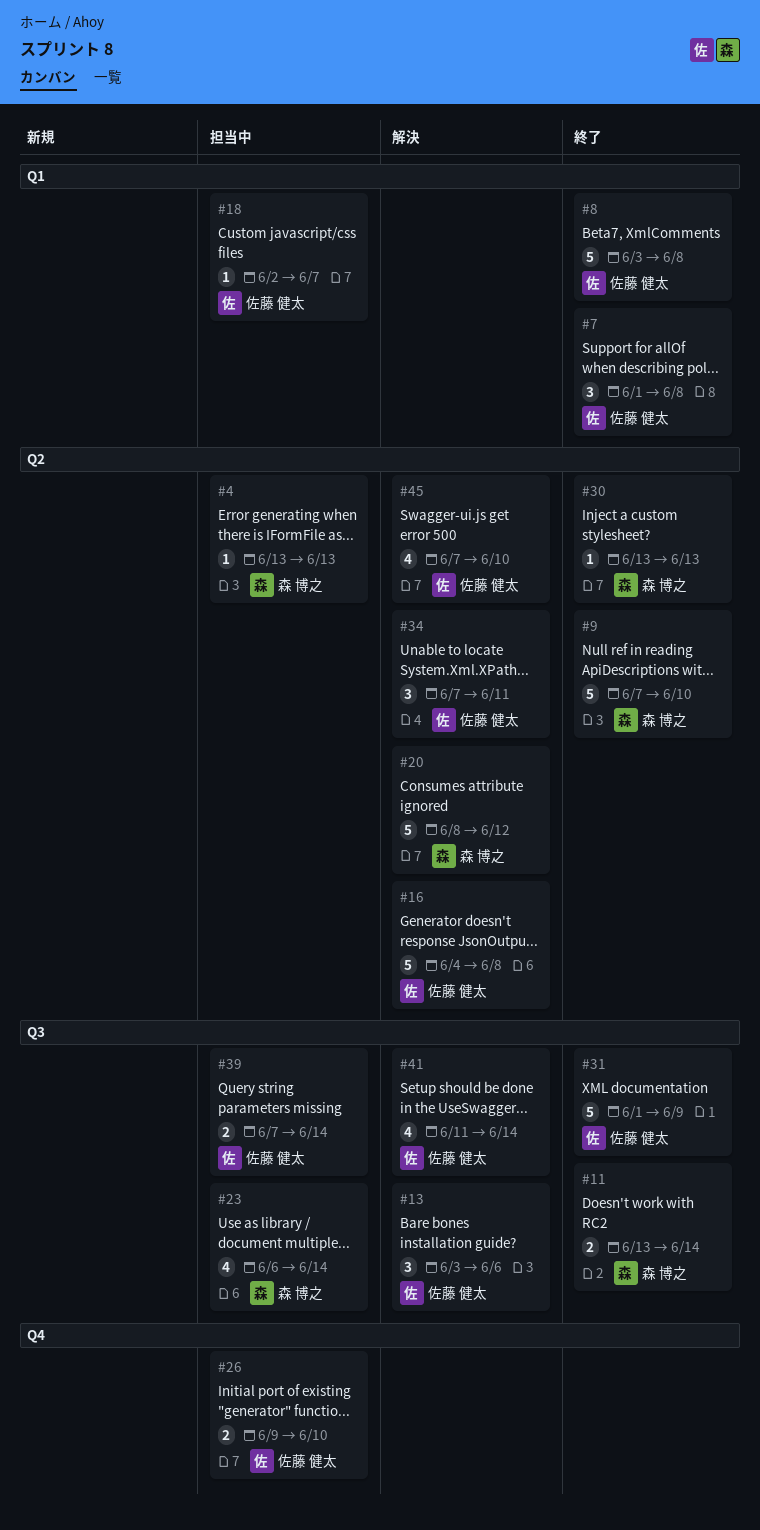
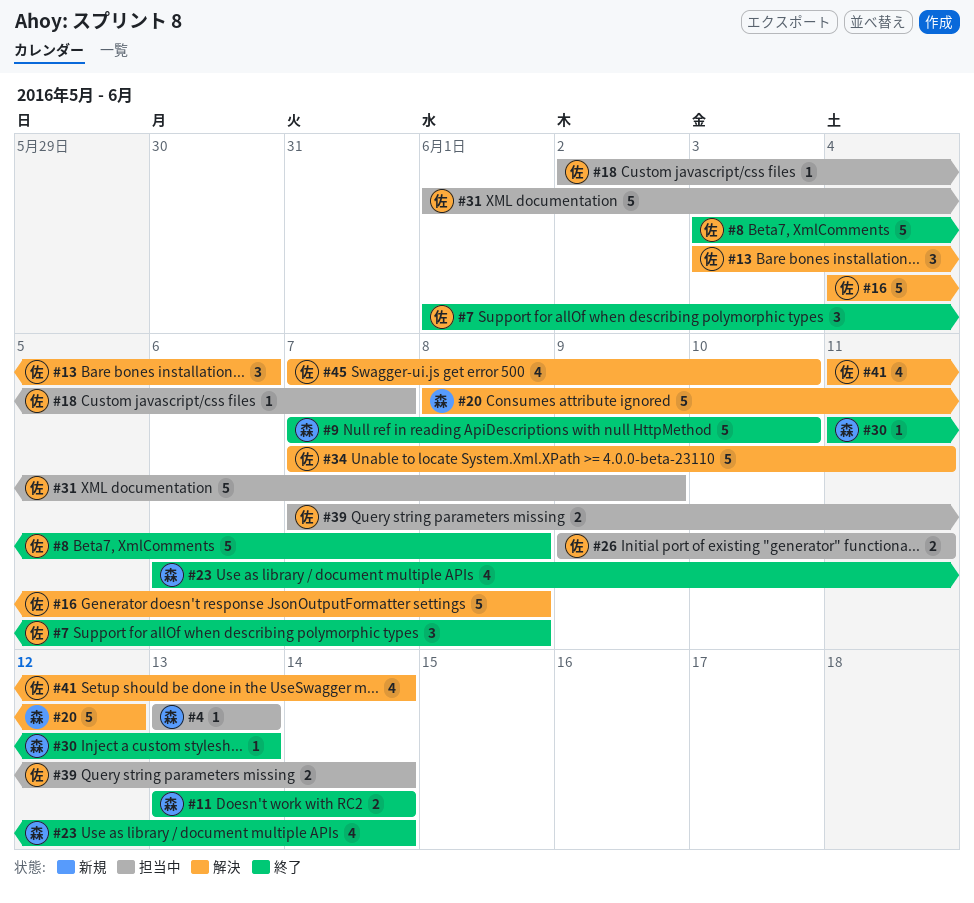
#23, status: 担当中 -> 終了
#26, due: Jun 10 -> Jun 11
#30, start: Jun 13 -> Jun 11
#31, status: 終了 -> 担当中
#34, estimate: 3 -> 5

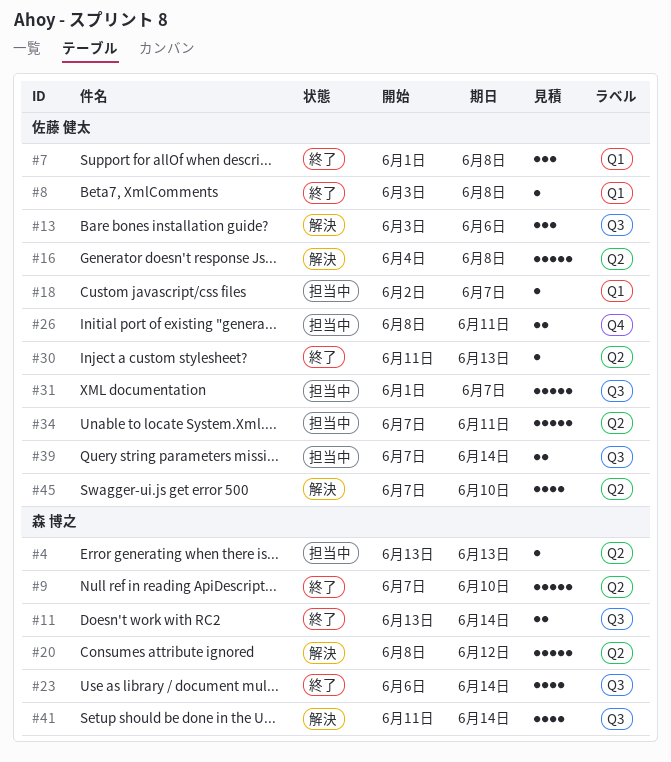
#8, estimate: 5 -> 1
#26, start: Jun 9 -> Jun 8
#30, owner: 森 博之 -> 佐藤 健太
#31, due: Jun 9 -> Jun 7
#34, status: 解決 -> 担当中
#41, owner: 佐藤 健太 -> 森 博之

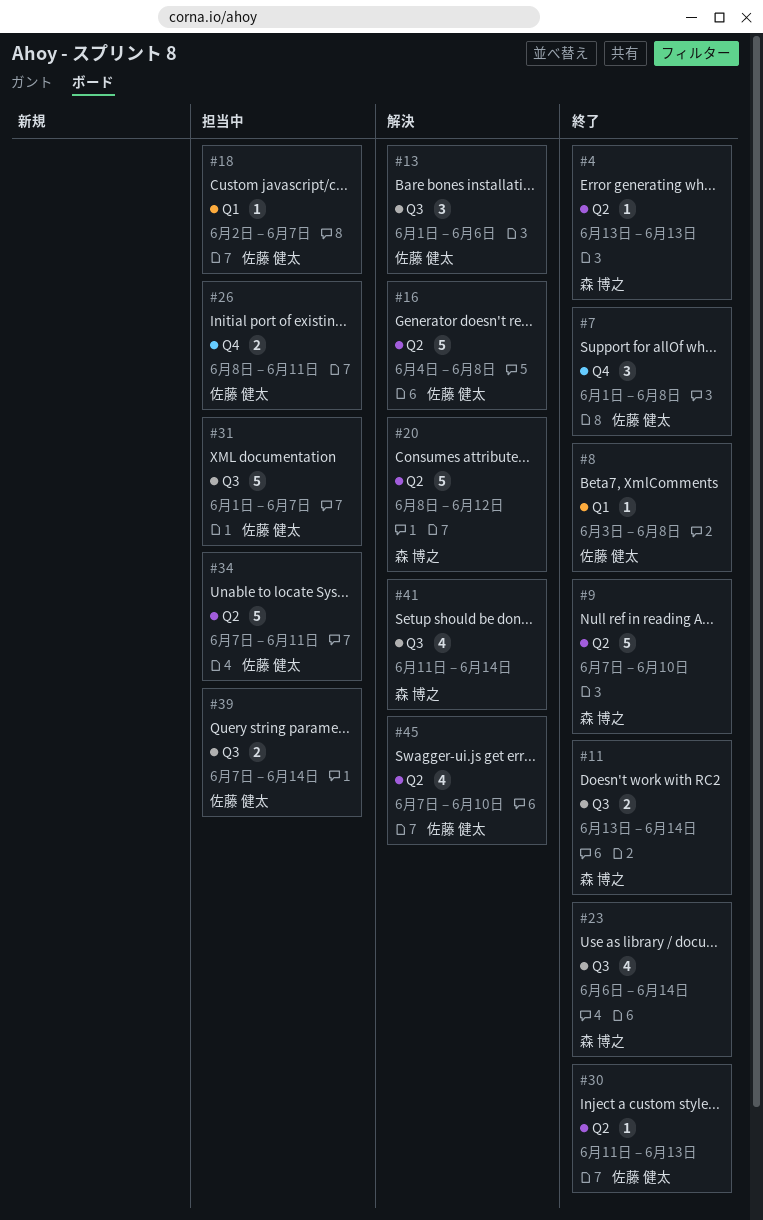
#4, status: 担当中 -> 終了
#7, label: Q1 -> Q4
#13, start: Jun 3 -> Jun 1

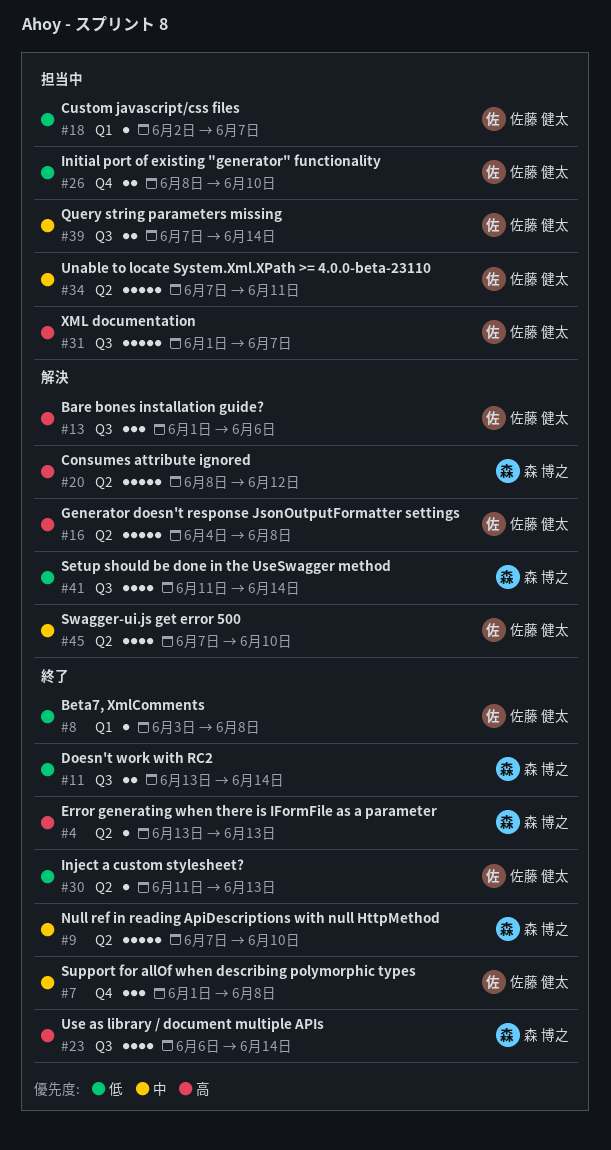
#26, due: Jun 11 -> Jun 10

